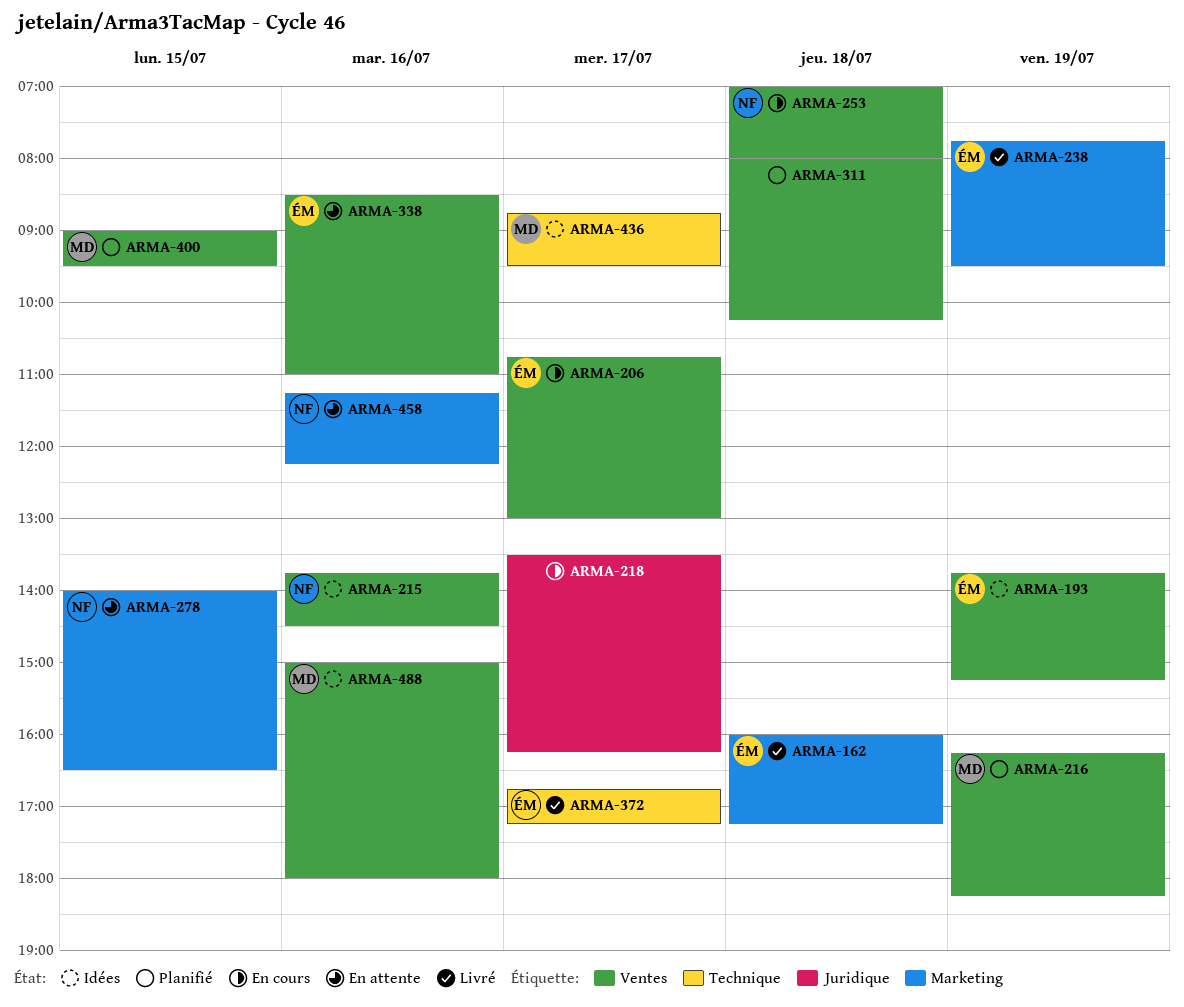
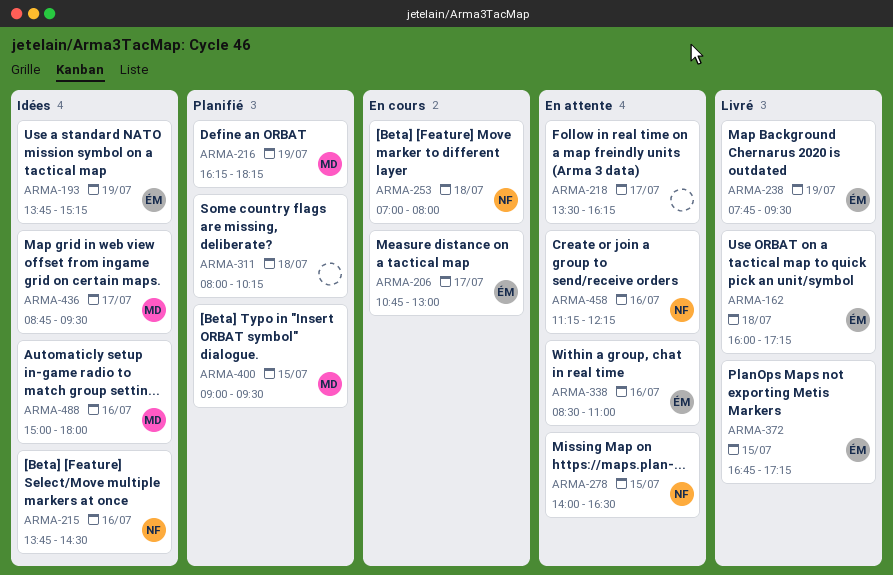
ARMA-218, status: En cours -> En attente
ARMA-372, day: Jul 17 -> Jul 15

